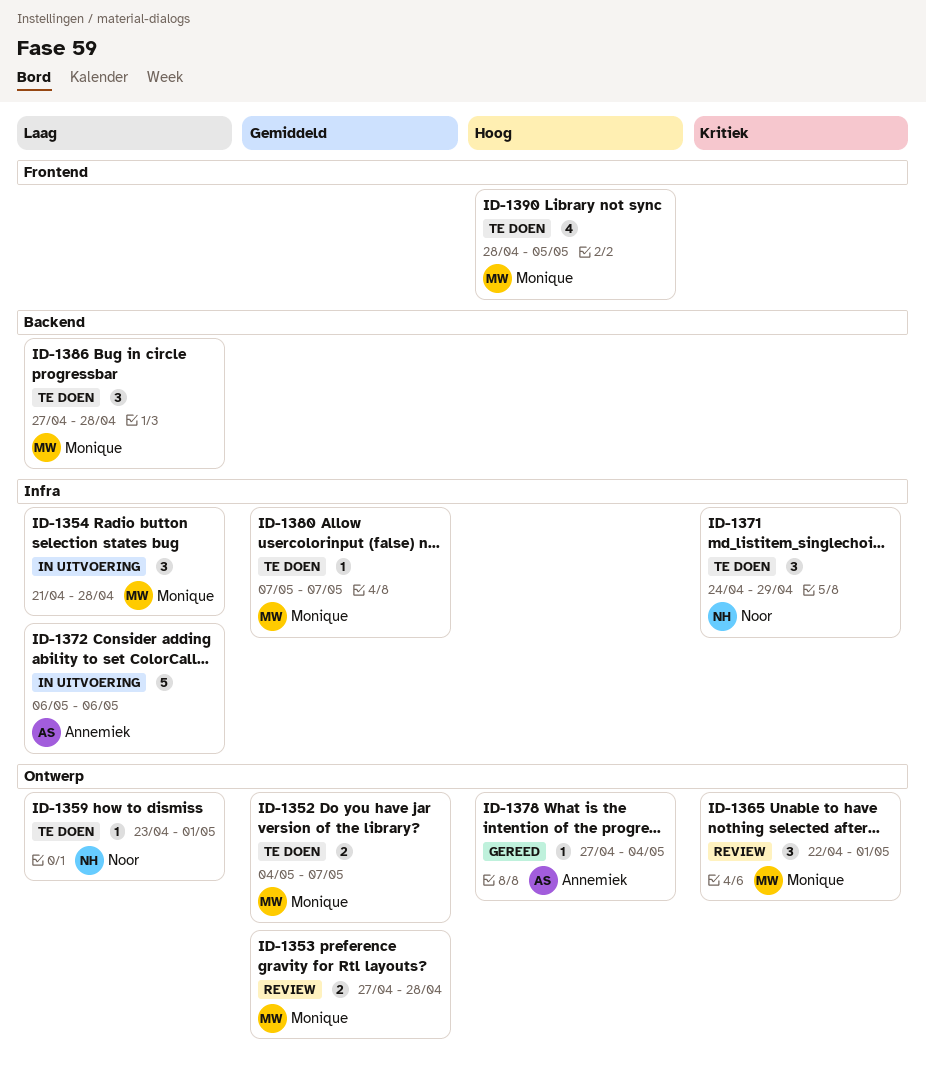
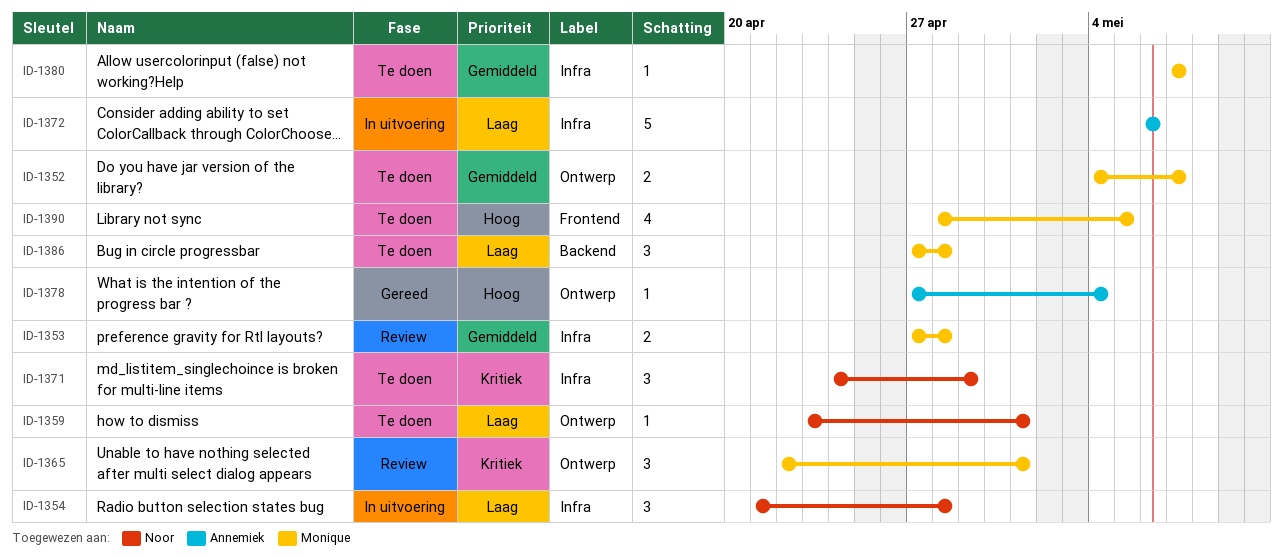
ID-1353, label: Ontwerp -> Infra
ID-1354, owner: Monique -> Noor

